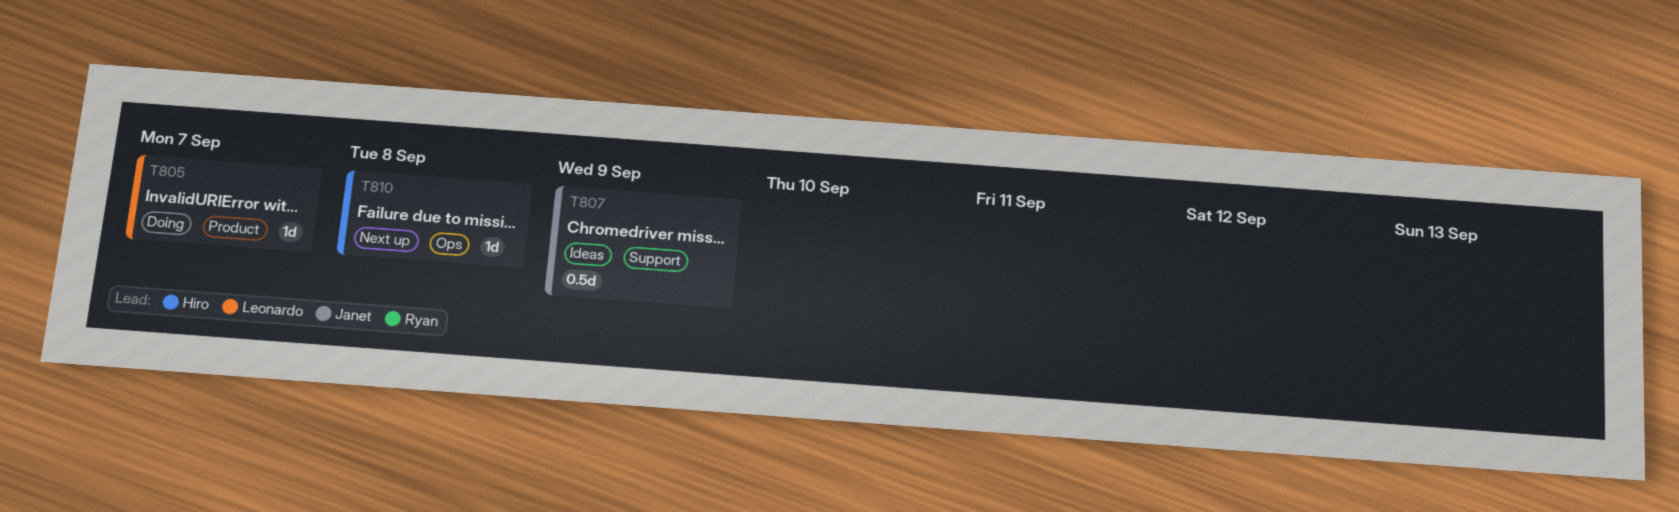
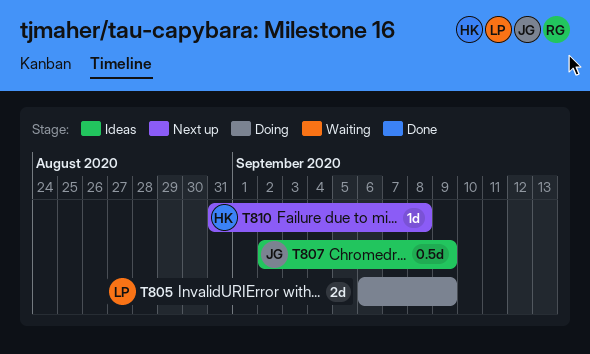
T805, estimate: 1d -> 2d
T805, due: Sep 7 -> Sep 9

